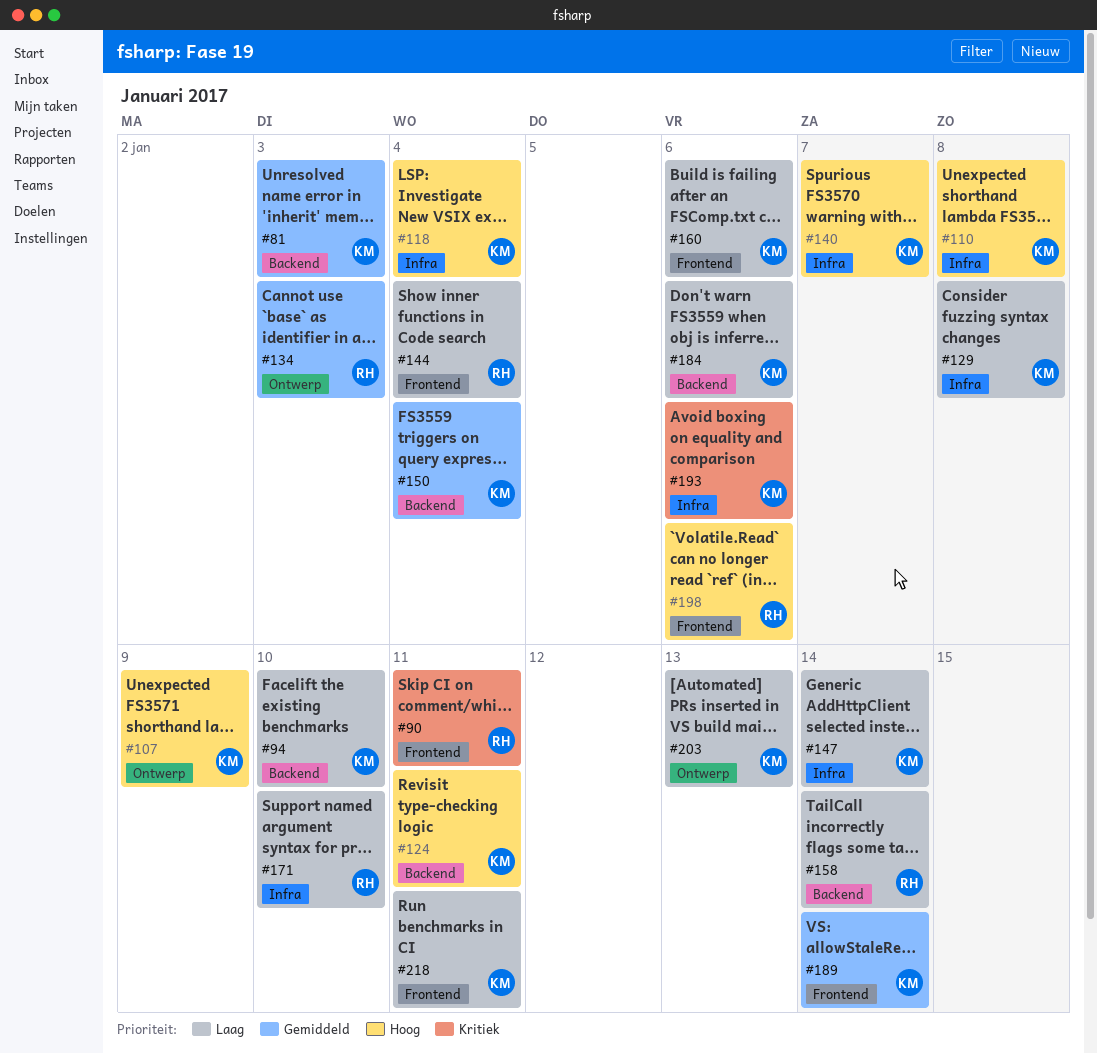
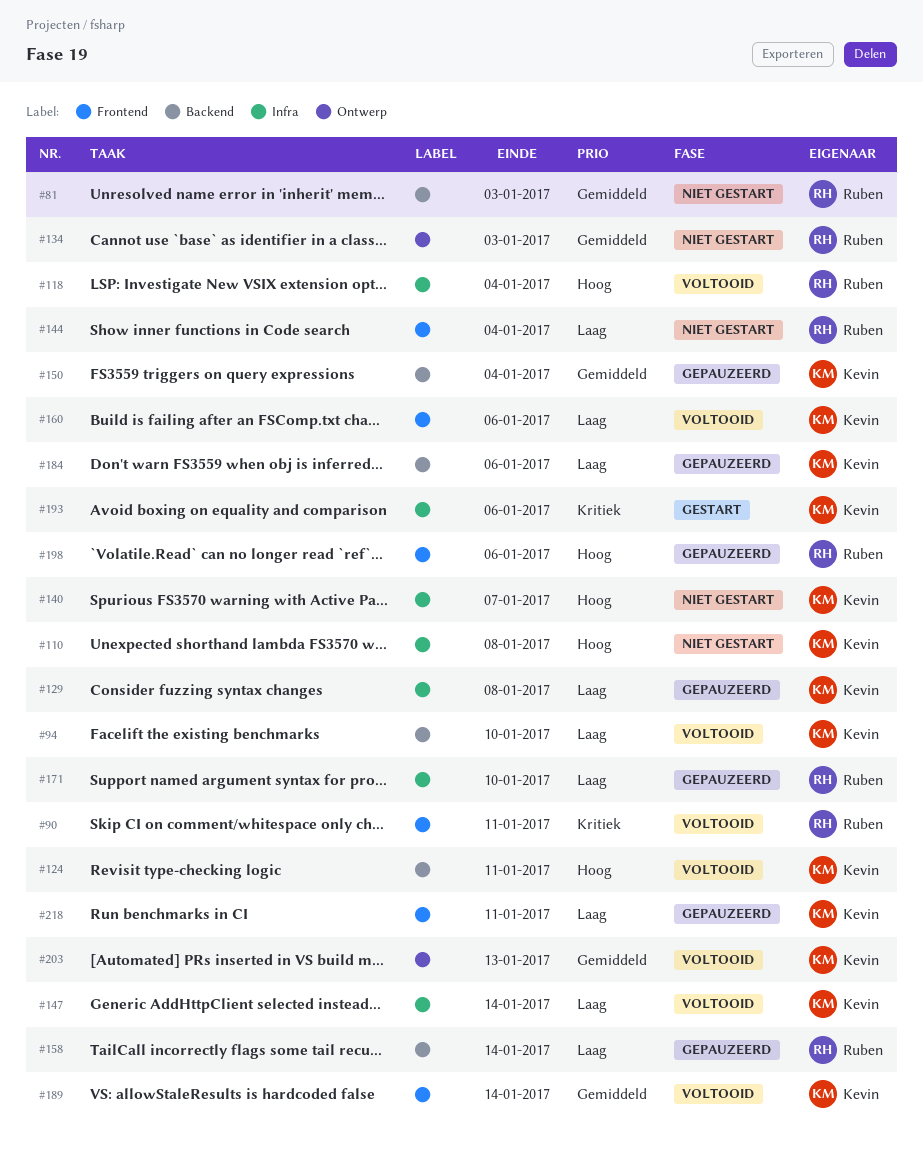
#81, owner: Kevin -> Ruben
#107: present -> none
#118, owner: Kevin -> Ruben
#203, priority: Laag -> Gemiddeld

